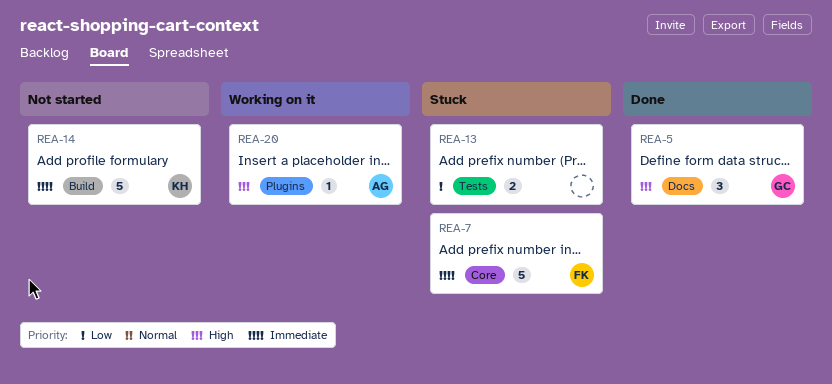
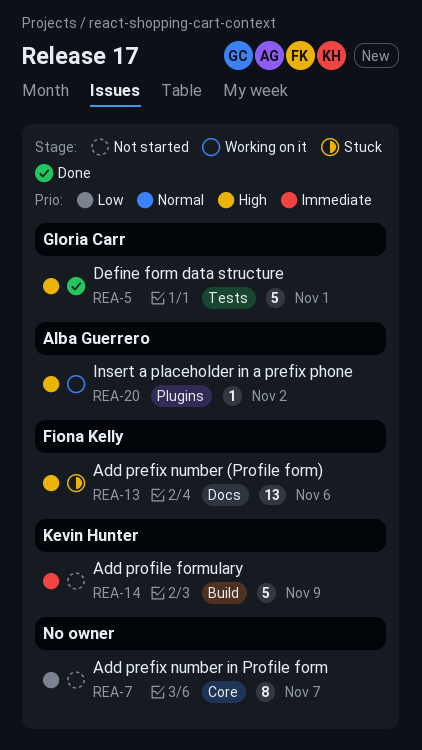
REA-5, label: Docs -> Tests
REA-5, estimate: 3 -> 5
REA-7, status: Stuck -> Not started
REA-7, owner: Fiona Kelly -> none
REA-7, priority: Immediate -> Low
REA-7, estimate: 5 -> 8
REA-13, owner: none -> Fiona Kelly
REA-13, priority: Low -> High
REA-13, label: Tests -> Docs
REA-13, estimate: 2 -> 13

